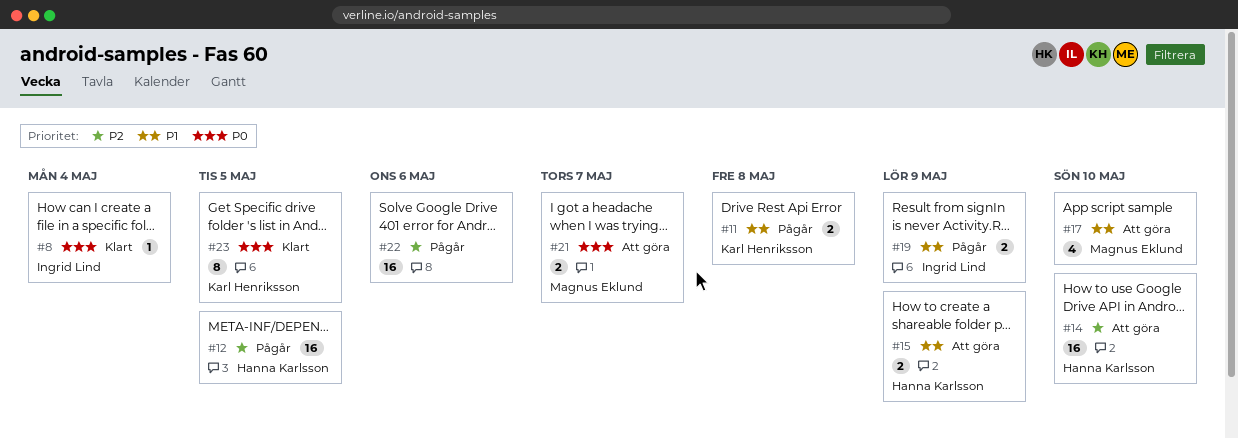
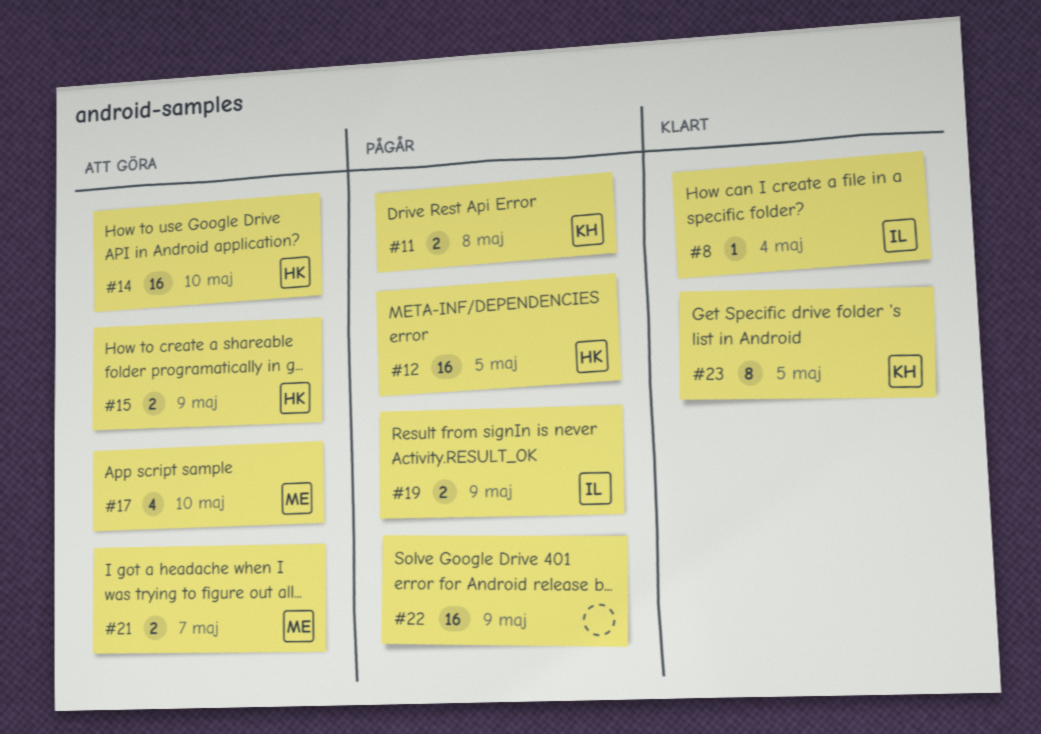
#22, due: May 6 -> May 9

